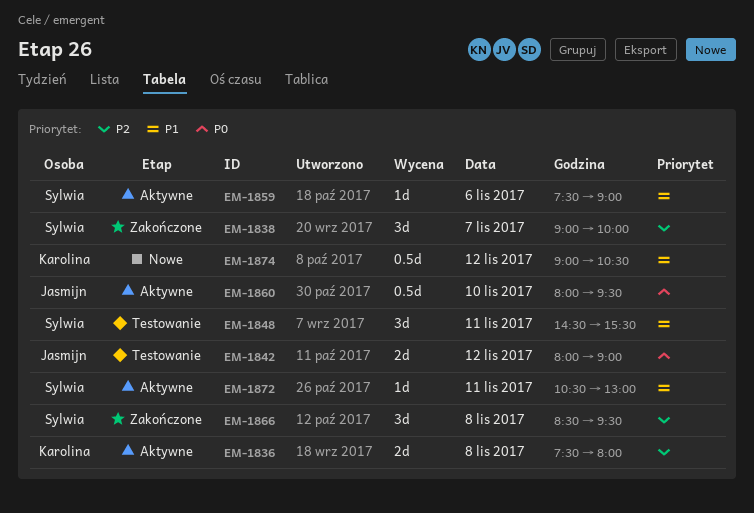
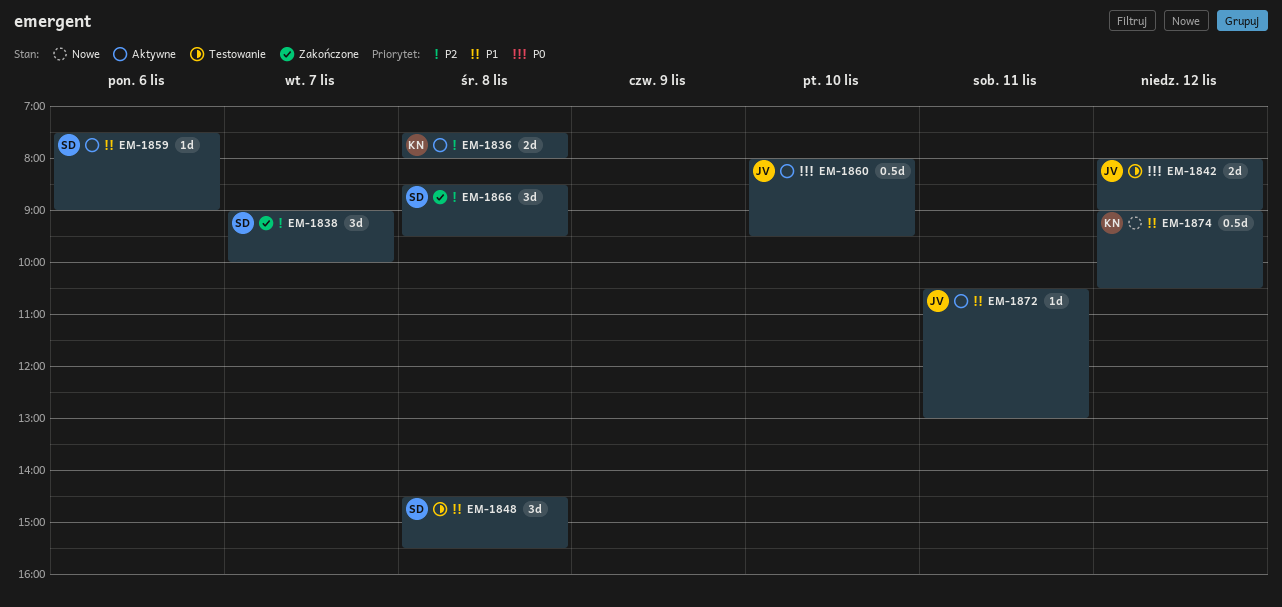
EM-1848, day: Nov 11 -> Nov 8
EM-1872, owner: Sylwia -> Jasmijn

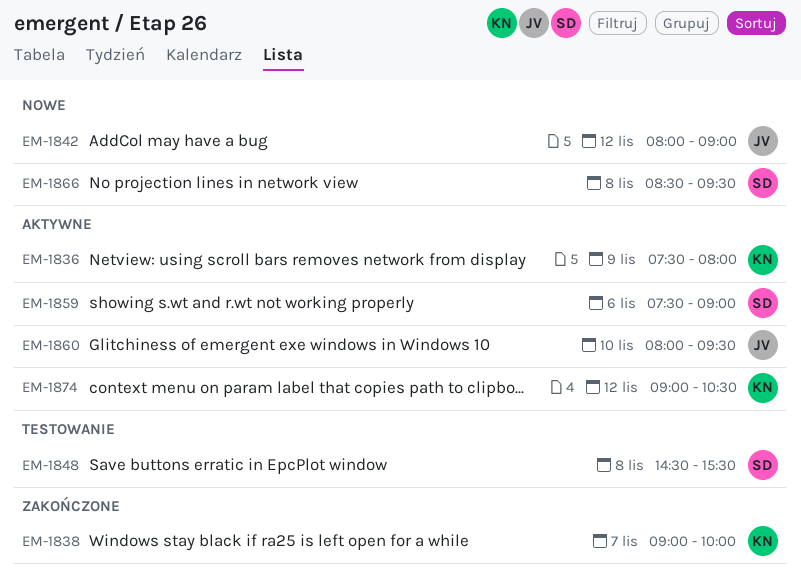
EM-1836, day: Nov 8 -> Nov 9
EM-1838, owner: SD -> KN
EM-1842, status: Testowanie -> Nowe
EM-1866, status: Zakończone -> Nowe
EM-1872: present -> none
EM-1874, status: Nowe -> Aktywne

